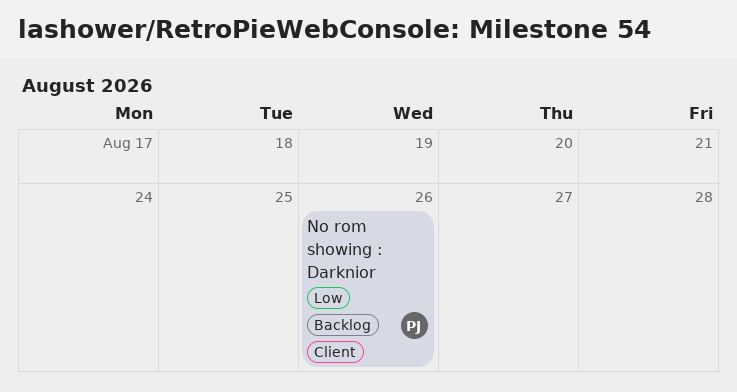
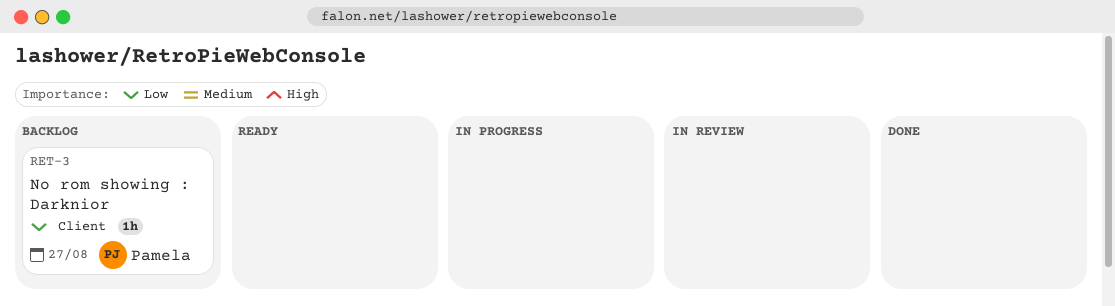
No rom showing : Darknior, due: Aug 26 -> Aug 27

